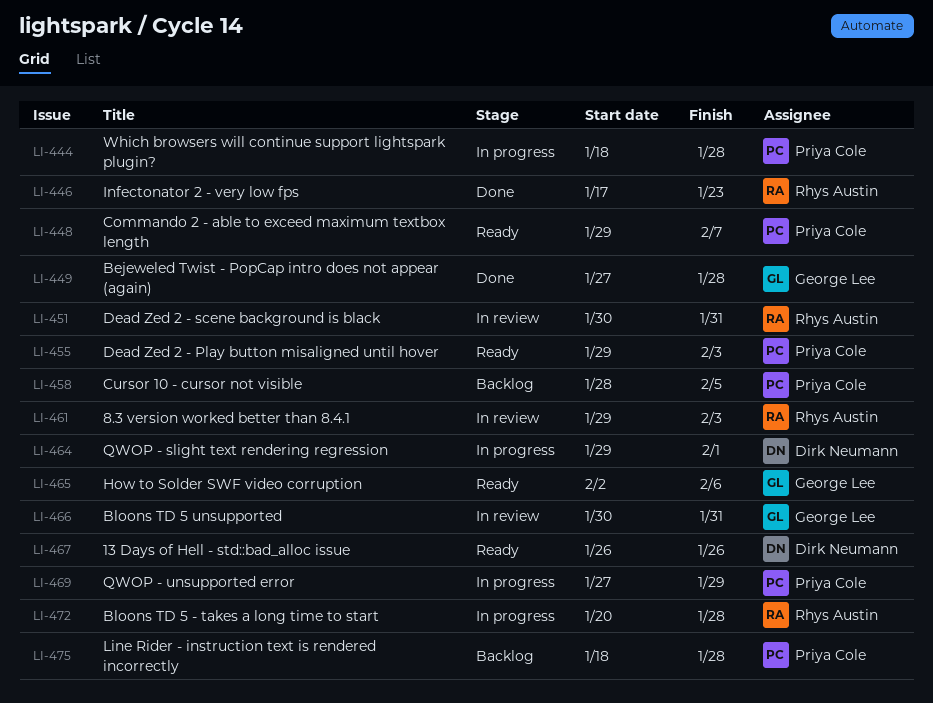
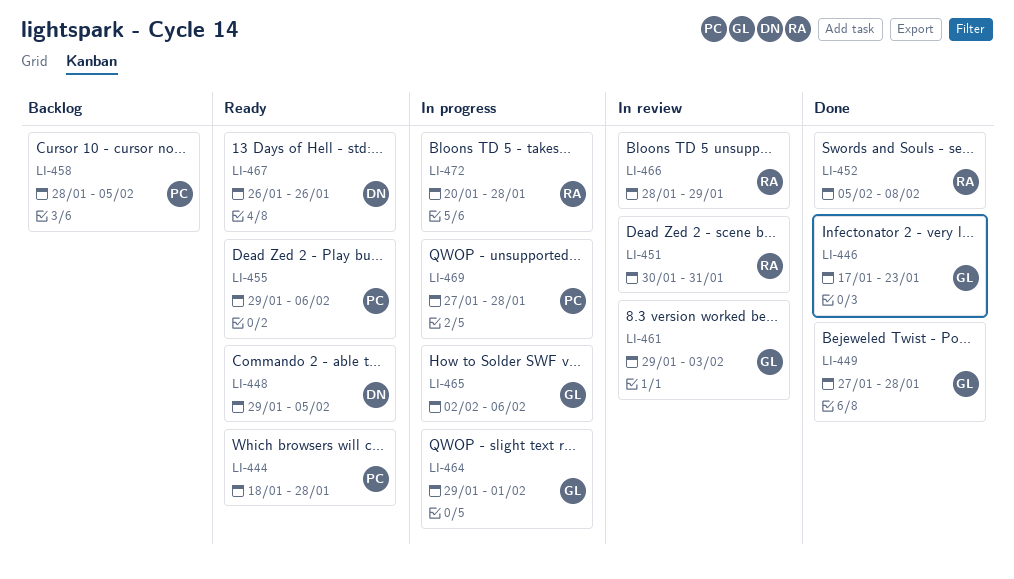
LI-444, status: In progress -> Ready
LI-446, owner: Rhys Austin -> George Lee
LI-448, owner: Priya Cole -> Dirk Neumann
LI-448, due: Feb 7 -> Feb 5
LI-452: none -> present
LI-455, due: Feb 3 -> Feb 6
LI-461, owner: Rhys Austin -> George Lee
LI-464, owner: Dirk Neumann -> George Lee
LI-465, status: Ready -> In progress
LI-466, owner: George Lee -> Rhys Austin
LI-466, start: Jan 30 -> Jan 28
LI-466, due: Jan 31 -> Jan 29
LI-469, due: Jan 29 -> Jan 28
LI-475: present -> none

